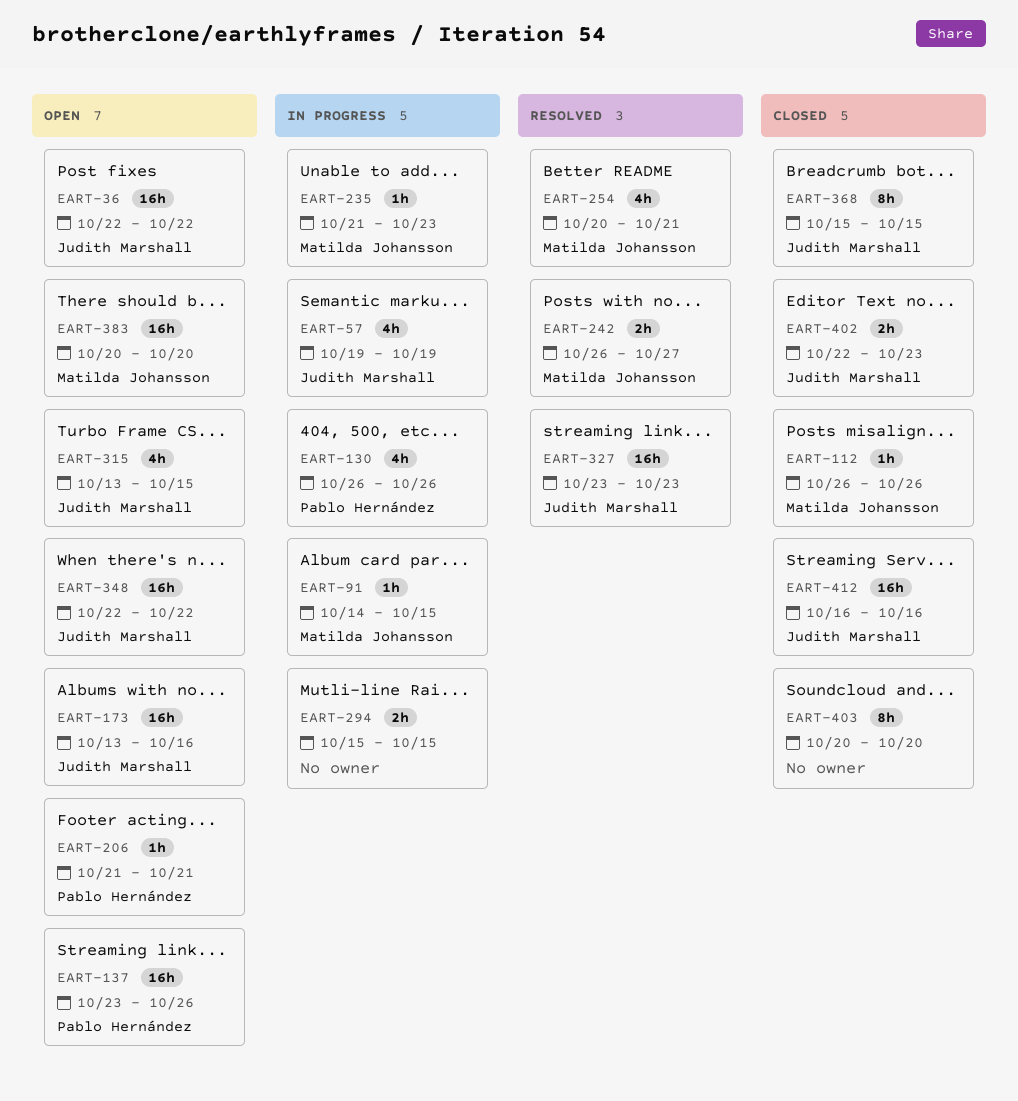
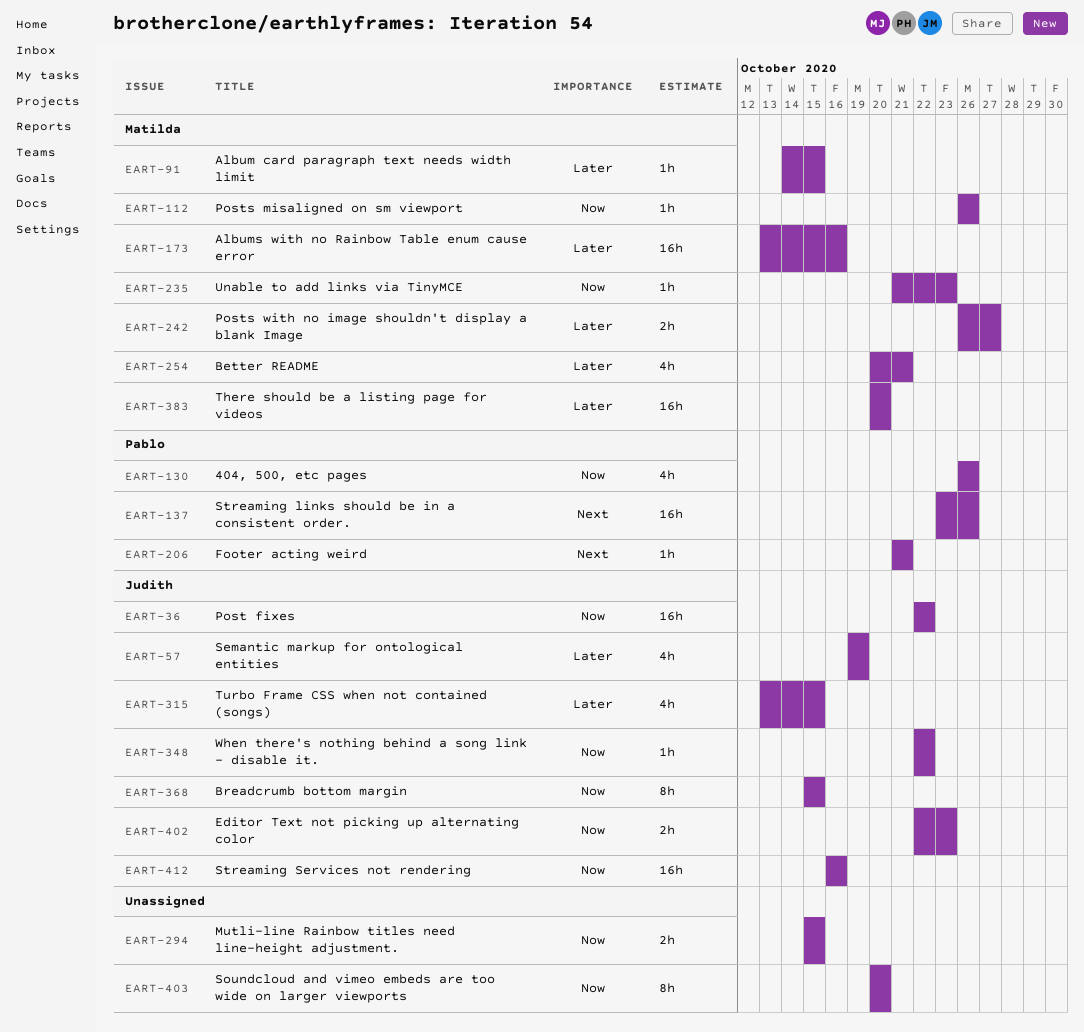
EART-173, owner: Judith Marshall -> Matilda Johansson
EART-327: present -> none
EART-348, estimate: 16h -> 1h

